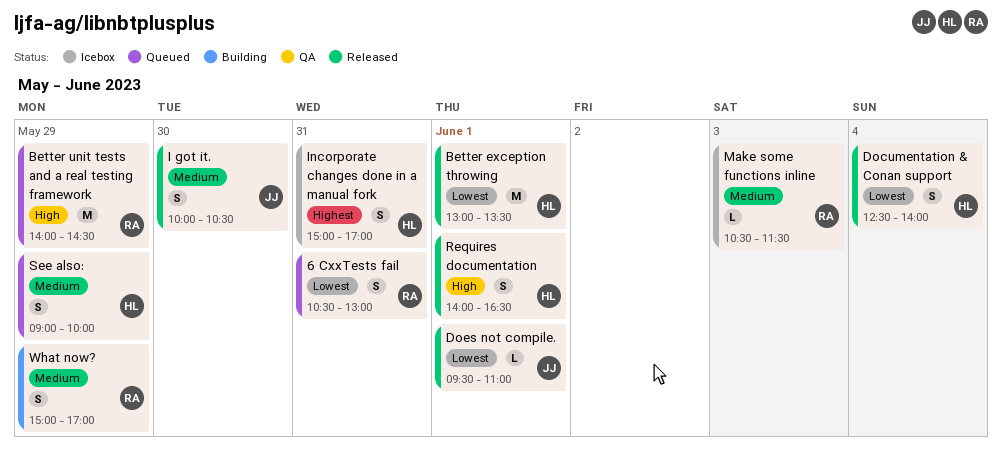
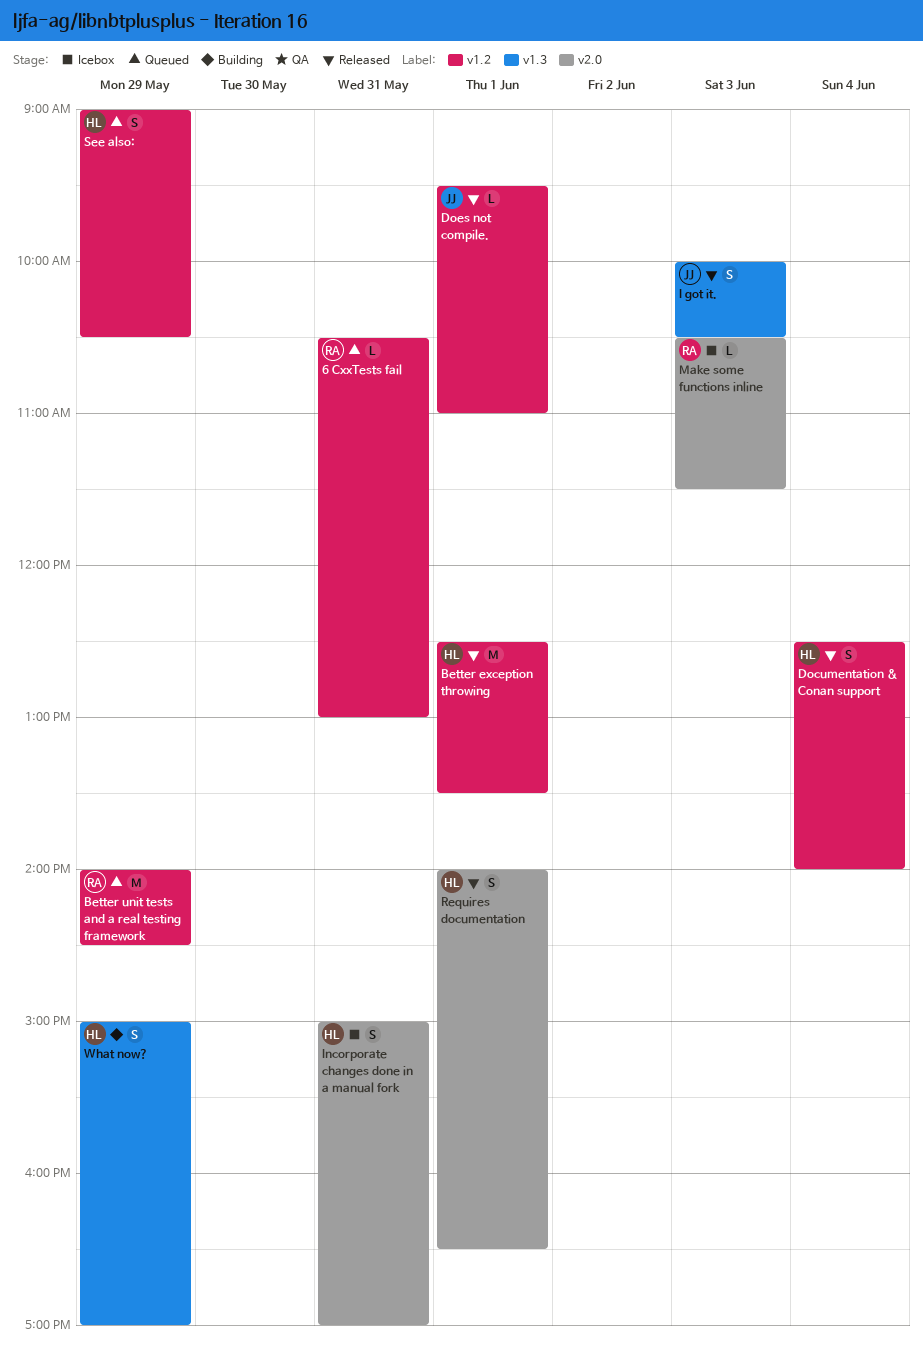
6 CxxTests fail, estimate: S -> L
Better exception throwing, begins: 13:00 -> 12:30
I got it., day: May 30 -> Jun 3
See also:, ends: 10:00 -> 10:30
What now?, owner: RA -> HL

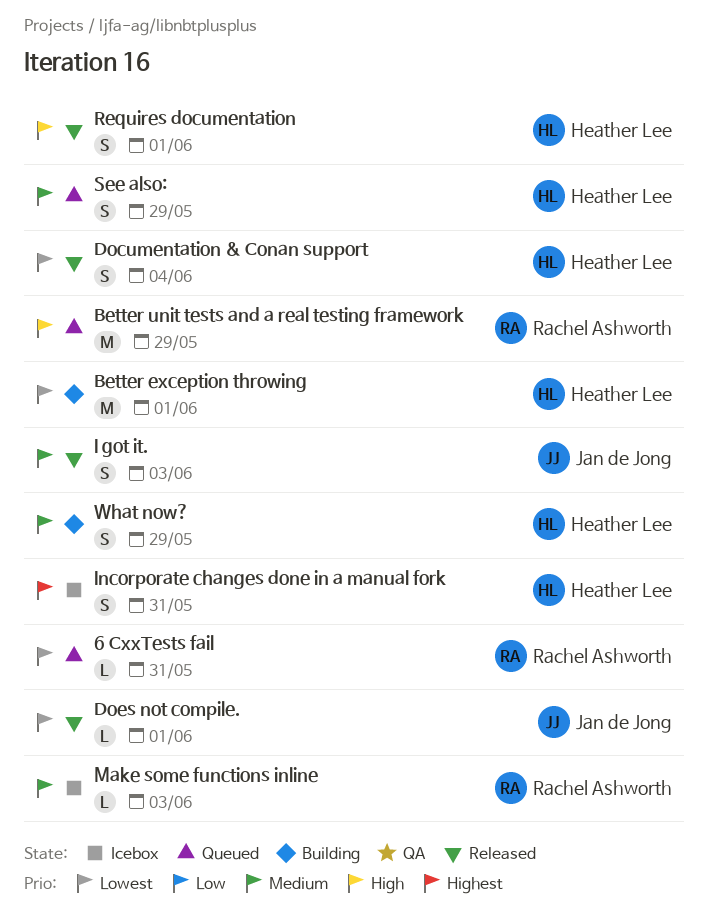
Better exception throwing, status: Released -> Building

